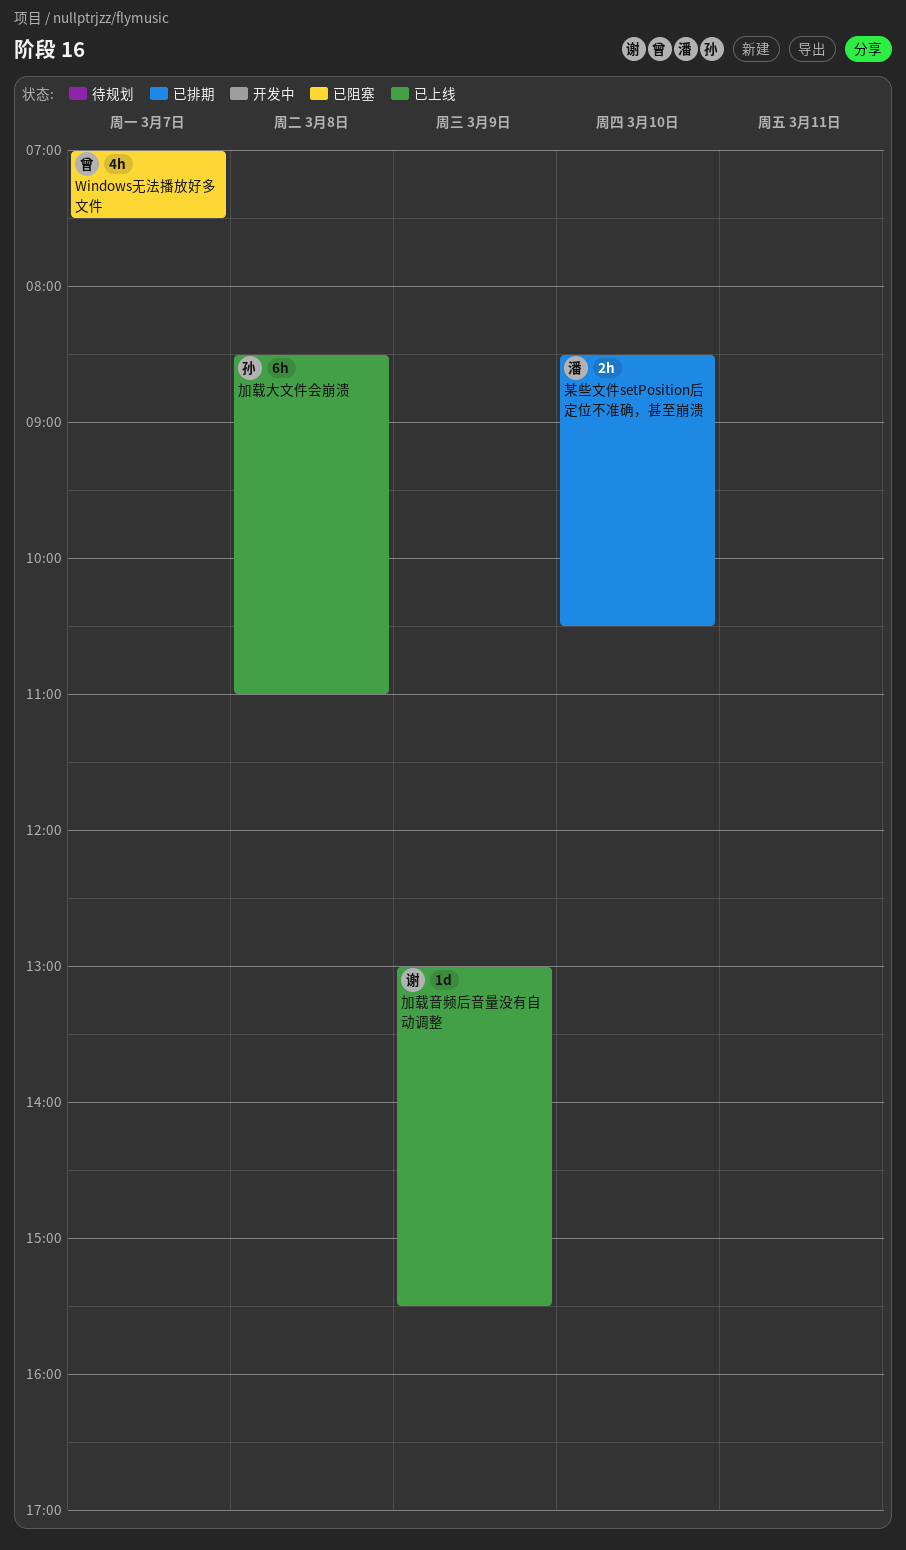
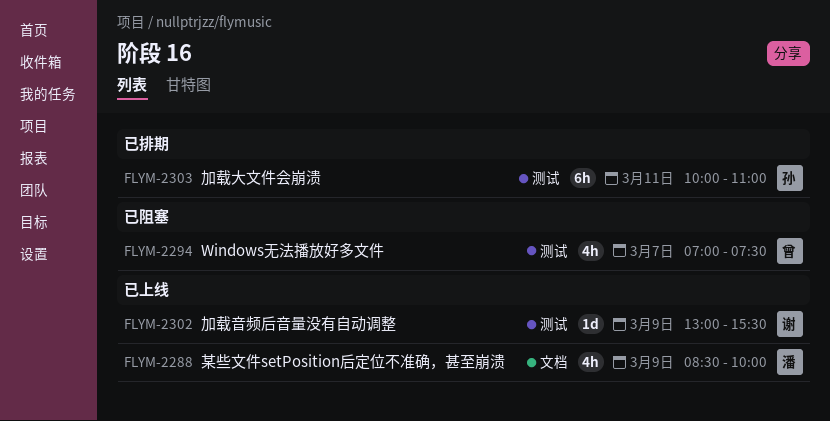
加载大文件会崩溃, status: 已上线 -> 已排期
加载大文件会崩溃, day: Mar 8 -> Mar 11
加载大文件会崩溃, begins: 08:30 -> 10:00
某些文件setPosition后定位不准确，甚至崩溃, status: 已排期 -> 已上线
某些文件setPosition后定位不准确，甚至崩溃, estimate: 2h -> 4h
某些文件setPosition后定位不准确，甚至崩溃, day: Mar 10 -> Mar 9
某些文件setPosition后定位不准确，甚至崩溃, ends: 10:30 -> 10:00

